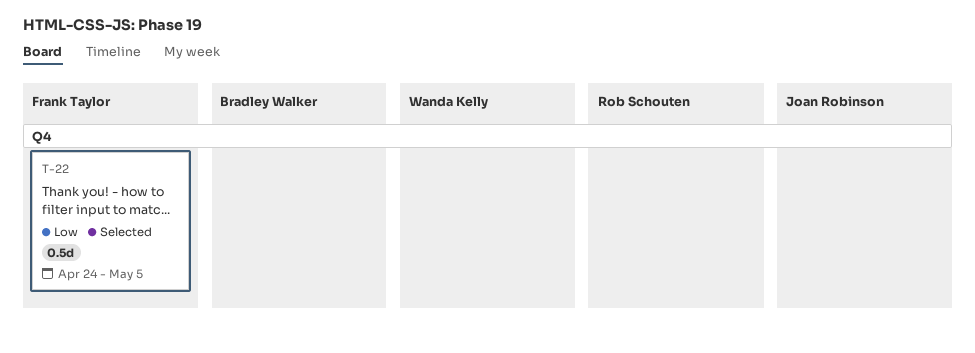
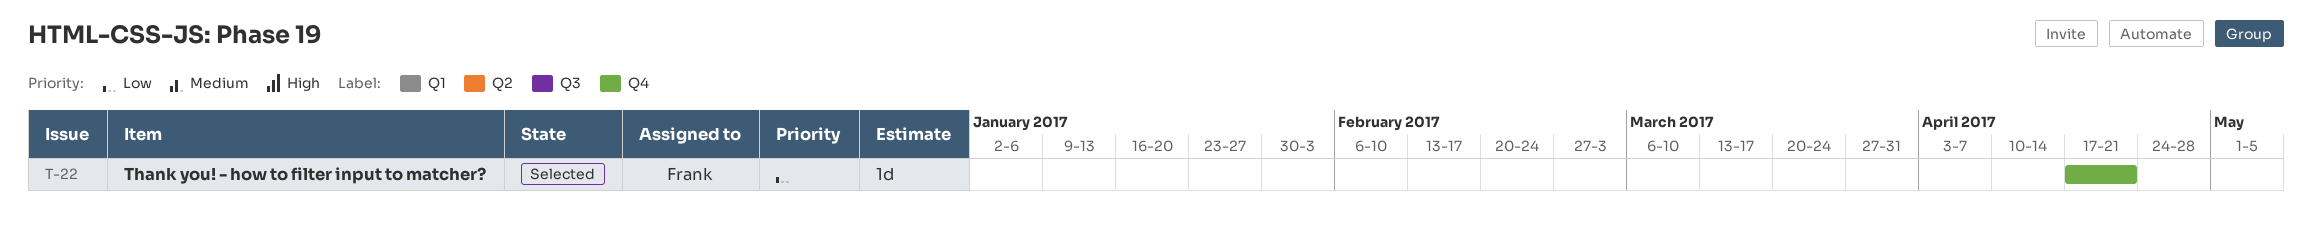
T-22, estimate: 0.5d -> 1d
T-22, start: Apr 24 -> Apr 17
T-22, due: May 5 -> Apr 21

